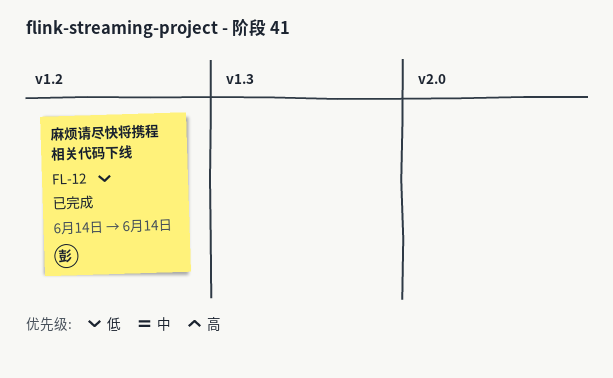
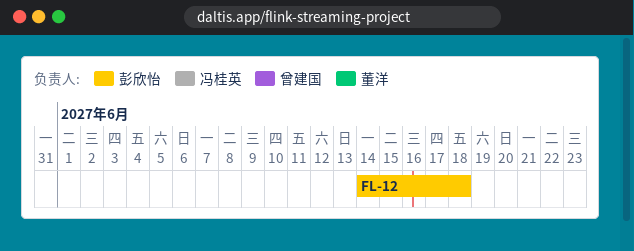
FL-12, due: Jun 14 -> Jun 18

